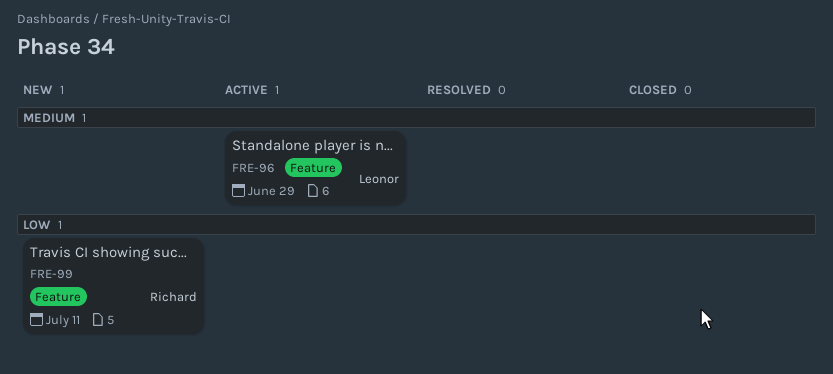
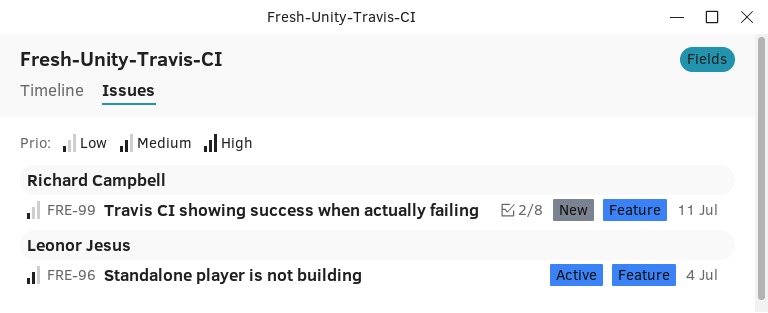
FRE-96, due: Jun 29 -> Jul 4

